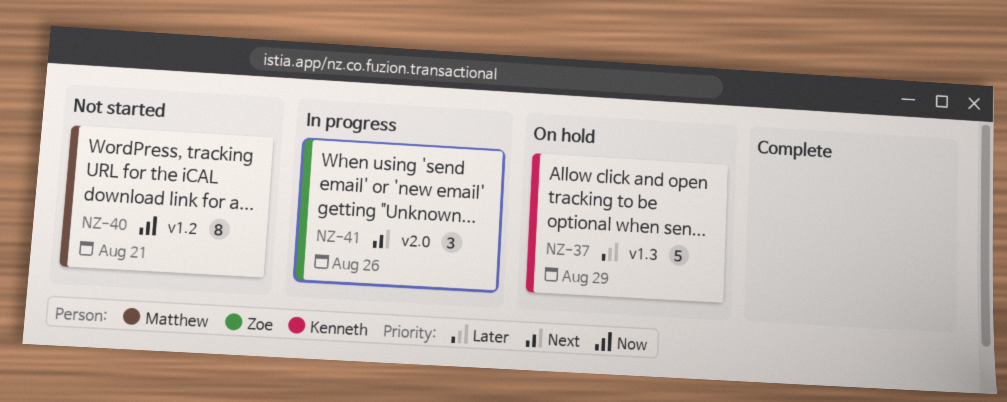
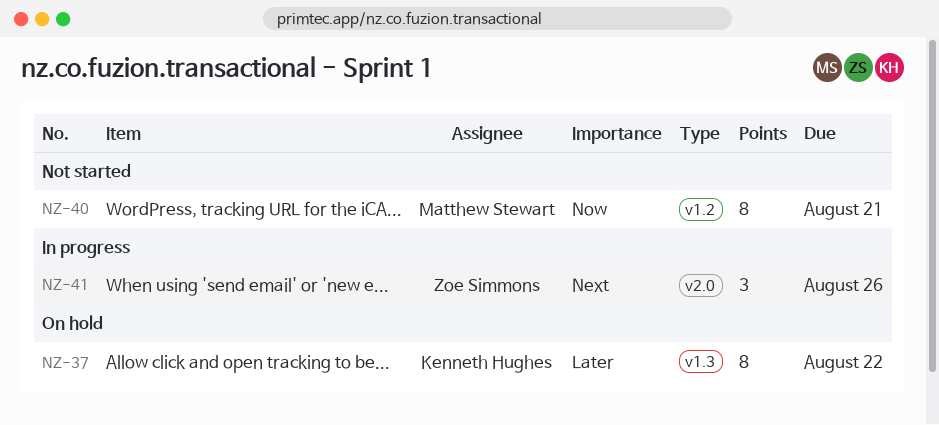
NZ-37, estimate: 5 -> 8
NZ-37, due: Aug 29 -> Aug 22

